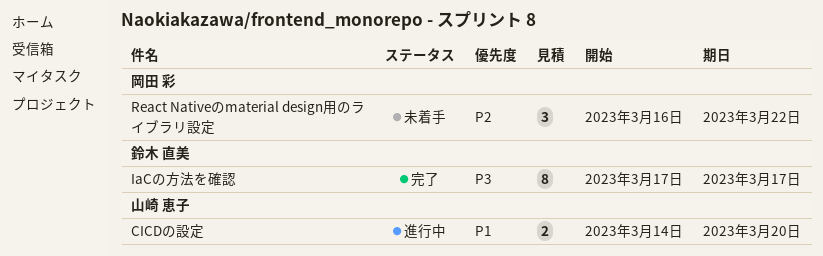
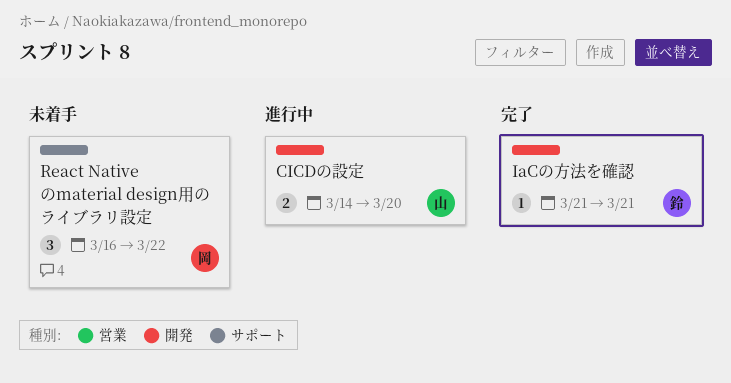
IaCの方法を確認, estimate: 8 -> 1
IaCの方法を確認, start: Mar 17 -> Mar 21
IaCの方法を確認, due: Mar 17 -> Mar 21

